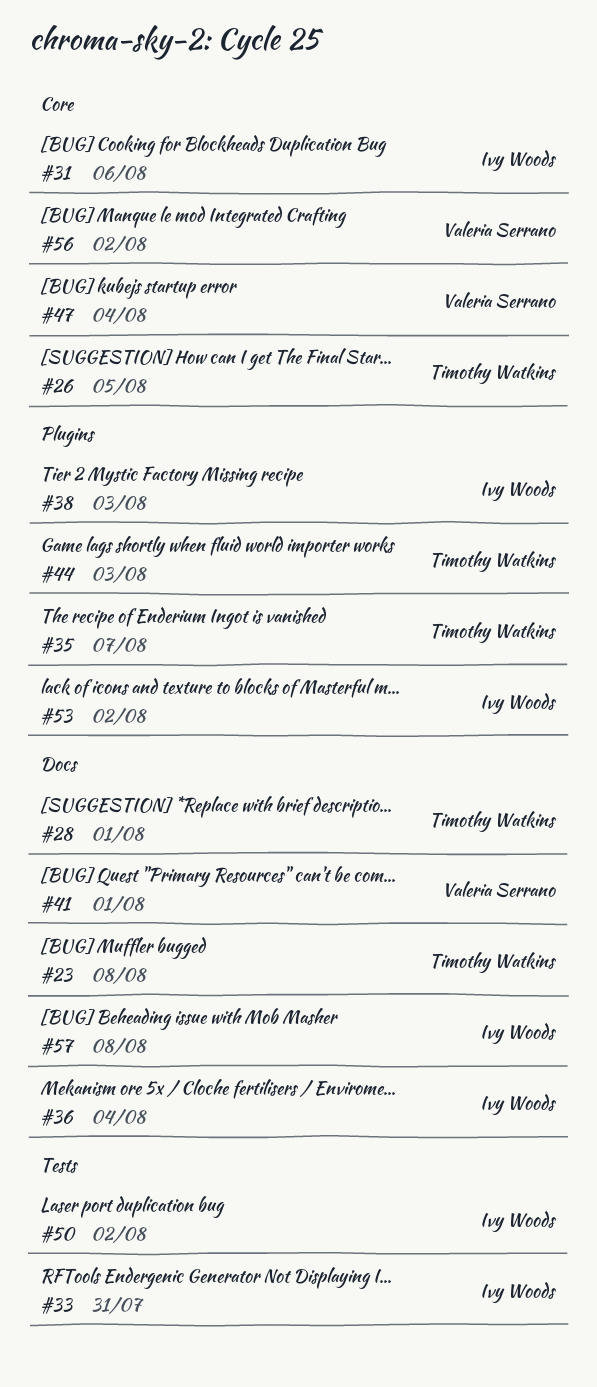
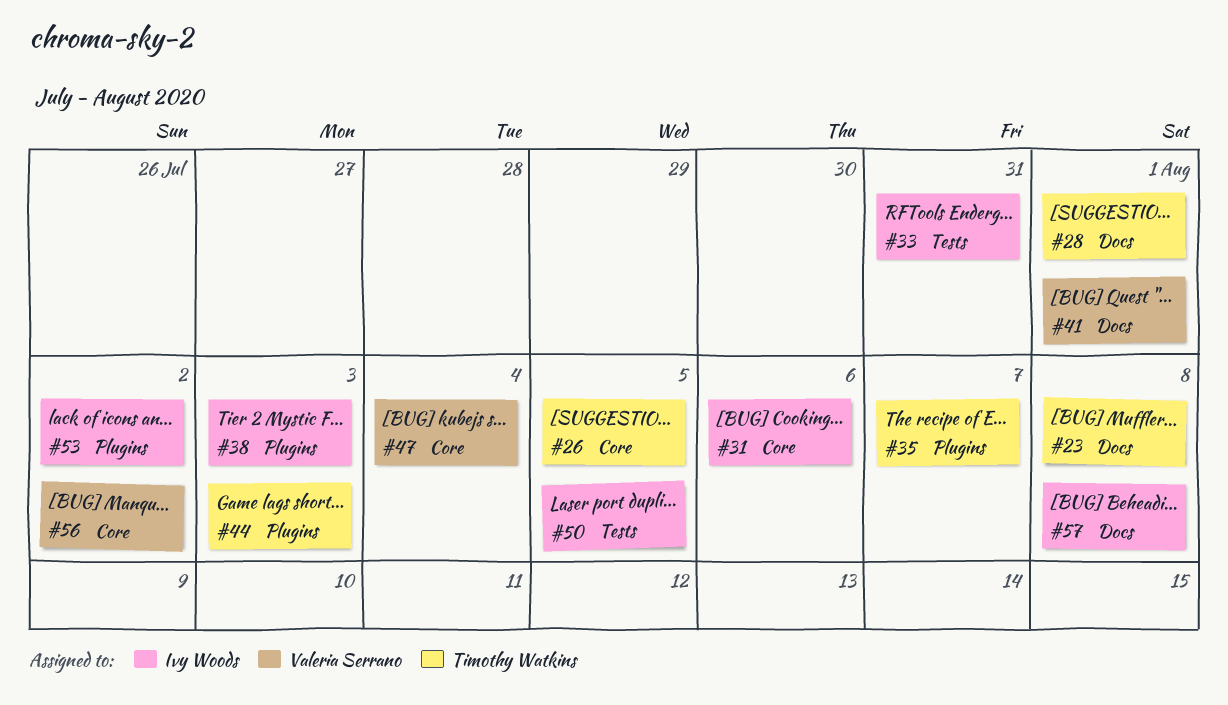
#36: present -> none
#50, due: Aug 2 -> Aug 5

